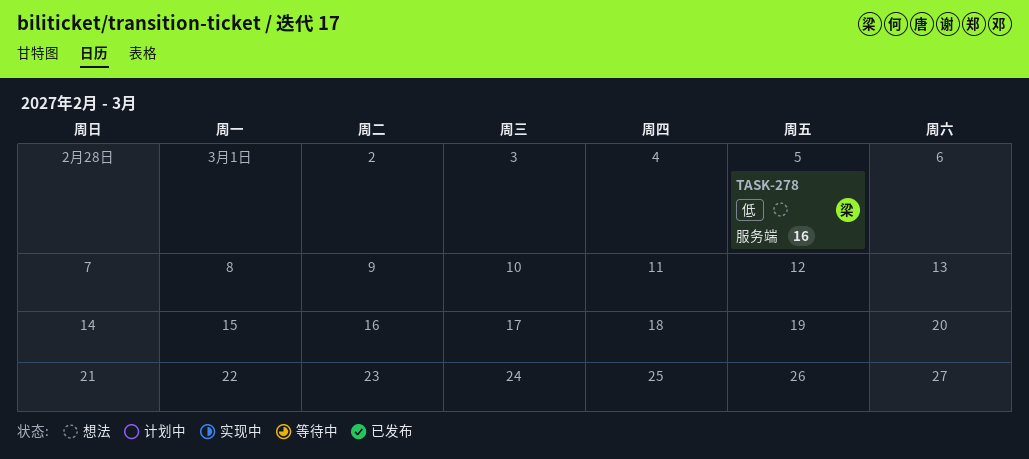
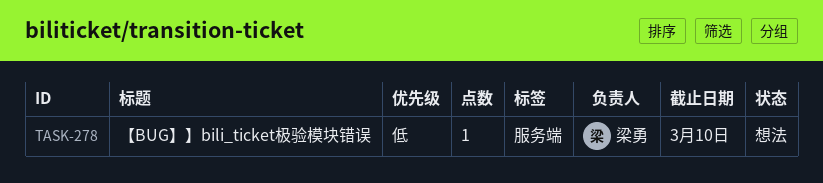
TASK-278, estimate: 16 -> 1
TASK-278, due: Mar 5 -> Mar 10

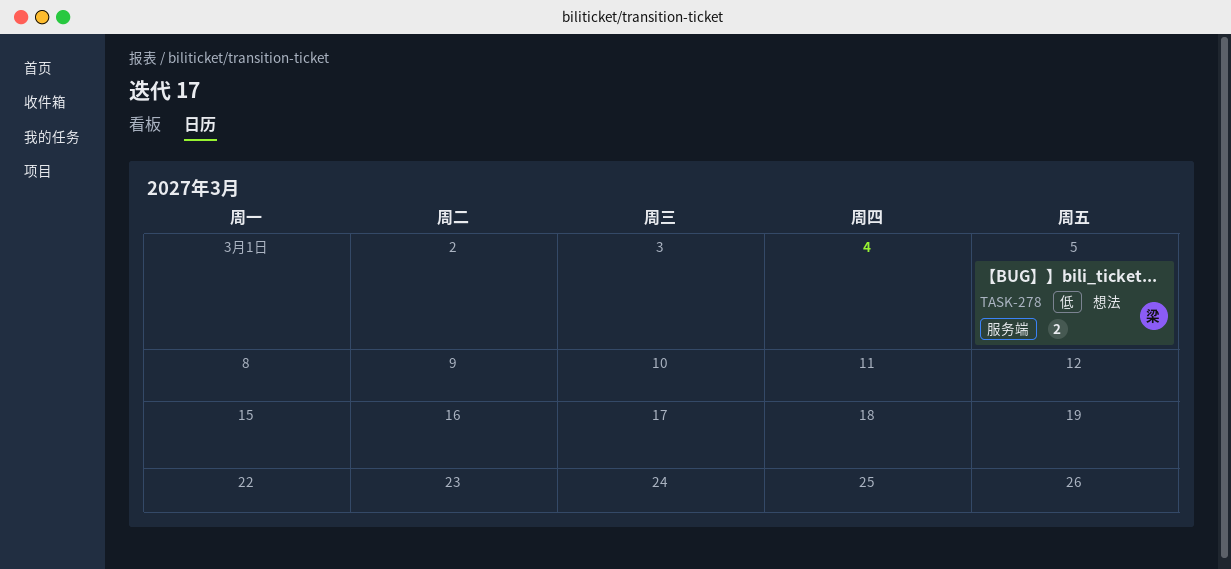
TASK-278, estimate: 1 -> 2
TASK-278, due: Mar 10 -> Mar 5

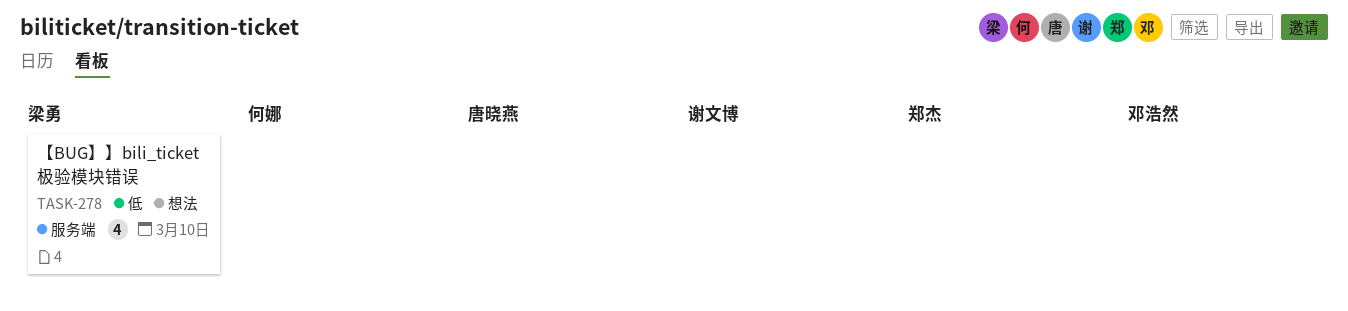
TASK-278, estimate: 2 -> 4
TASK-278, due: Mar 5 -> Mar 10

